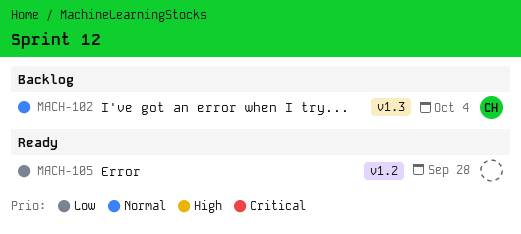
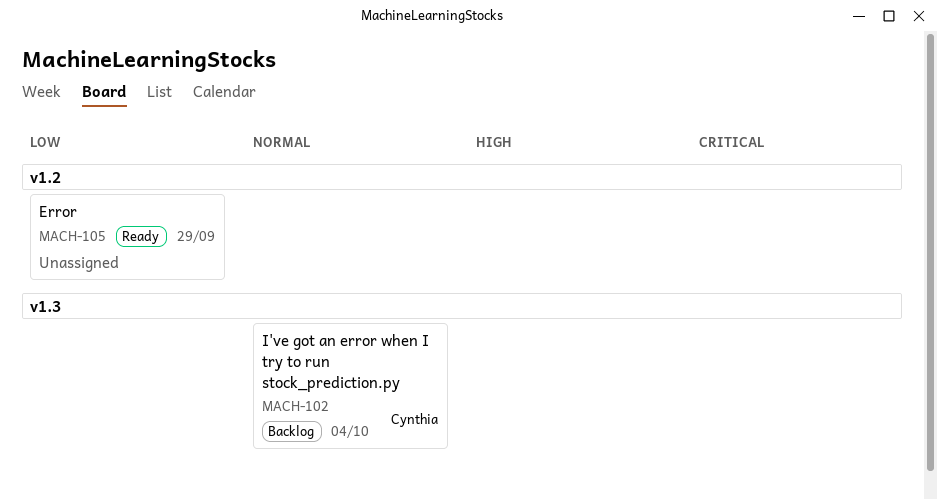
MACH-105, due: Sep 28 -> Sep 29

